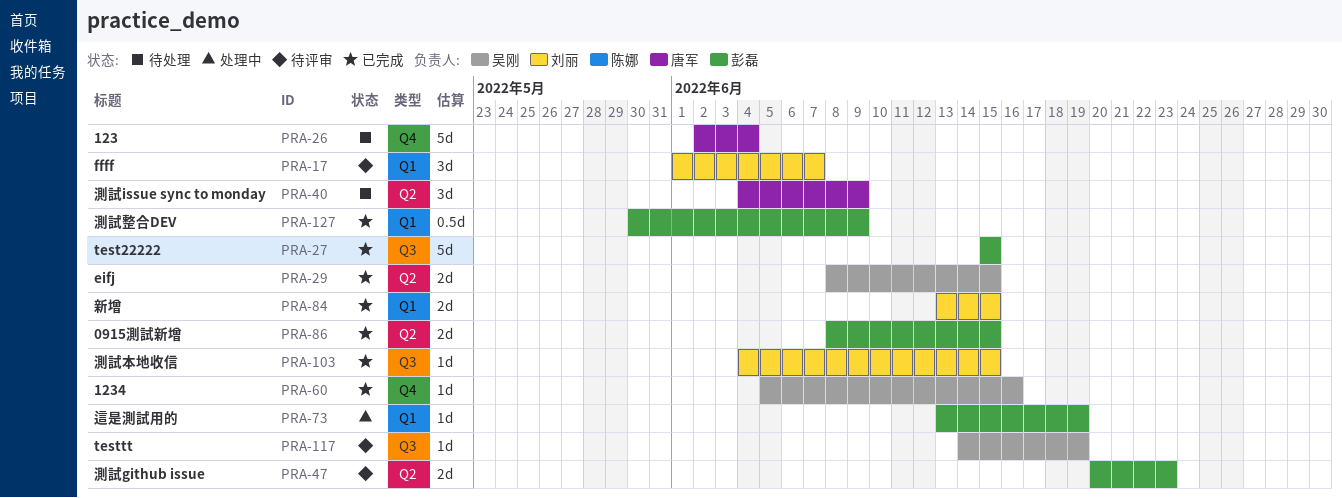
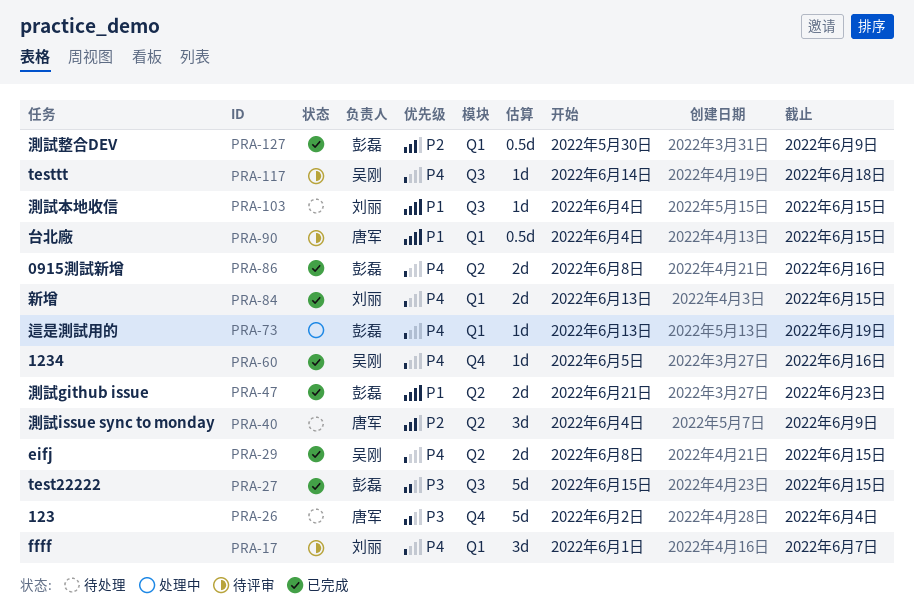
PRA-47, status: 待评审 -> 已完成
PRA-47, start: Jun 20 -> Jun 21
PRA-86, due: Jun 15 -> Jun 16
PRA-90: none -> present
PRA-103, status: 已完成 -> 待处理
PRA-117, due: Jun 19 -> Jun 18

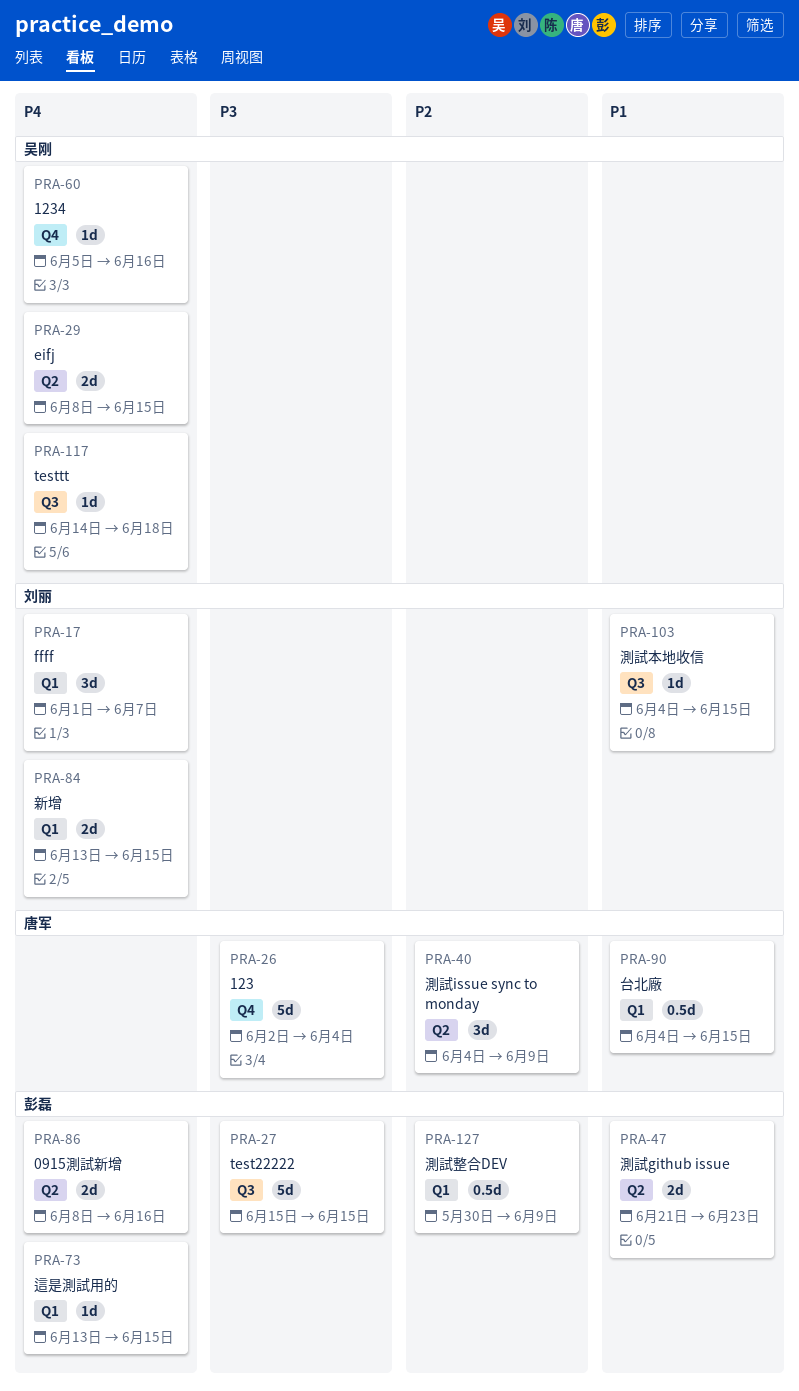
PRA-73, due: Jun 19 -> Jun 15

